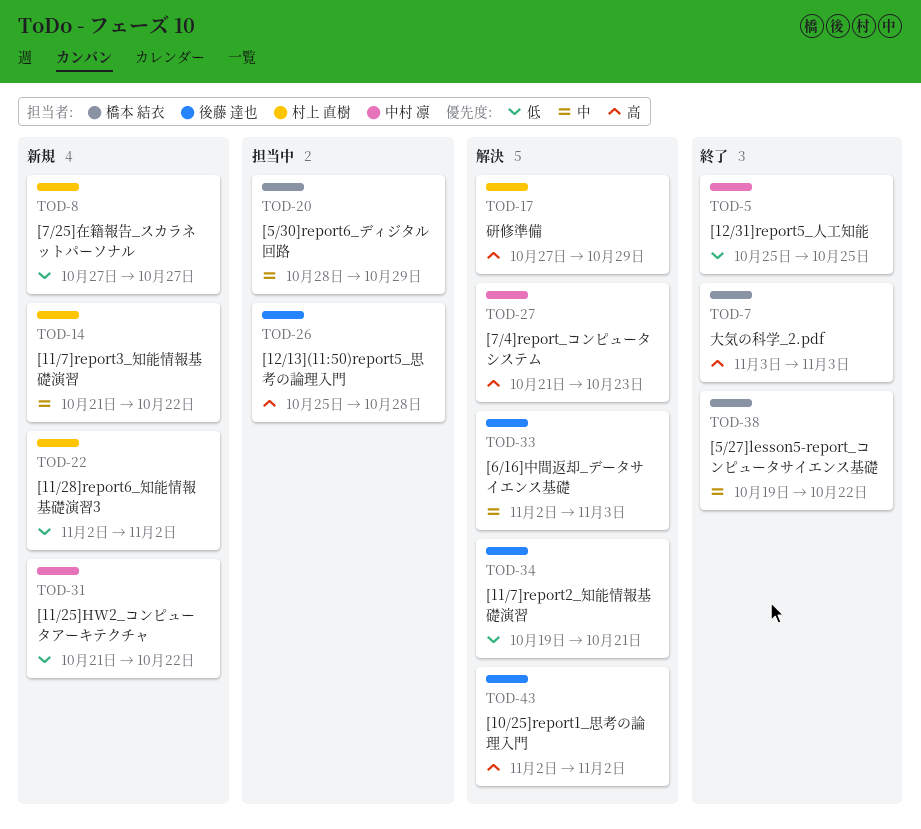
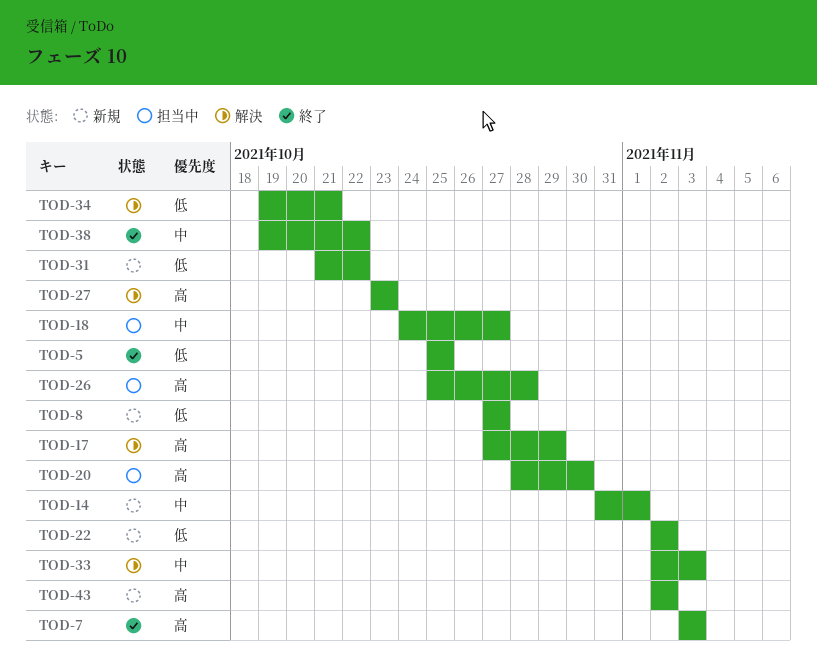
TOD-14, start: Oct 21 -> Oct 31
TOD-14, due: Oct 22 -> Nov 1
TOD-18: none -> present
TOD-20, priority: 中 -> 高
TOD-20, due: Oct 29 -> Oct 30
TOD-27, start: Oct 21 -> Oct 23
TOD-43, status: 解決 -> 新規

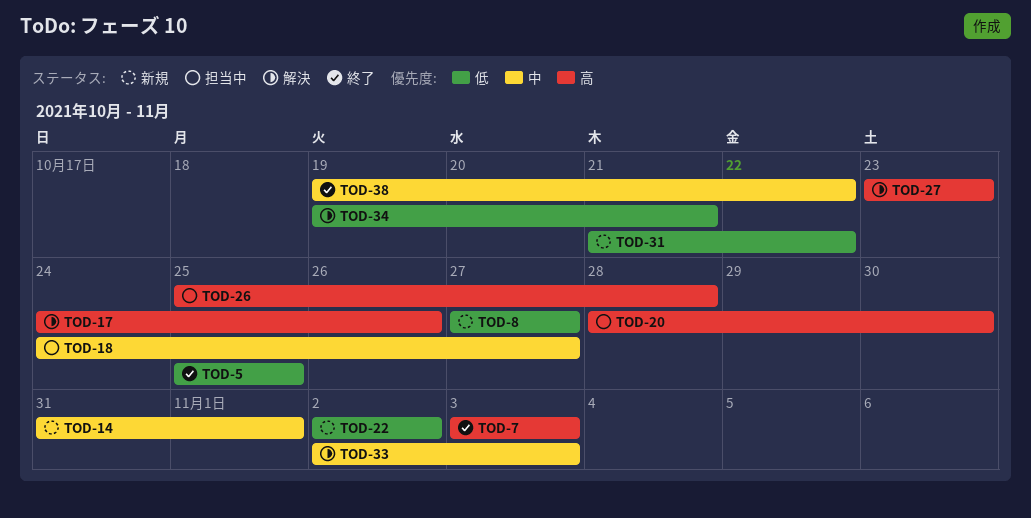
TOD-17, start: Oct 27 -> Oct 24
TOD-17, due: Oct 29 -> Oct 26
TOD-43: present -> none

